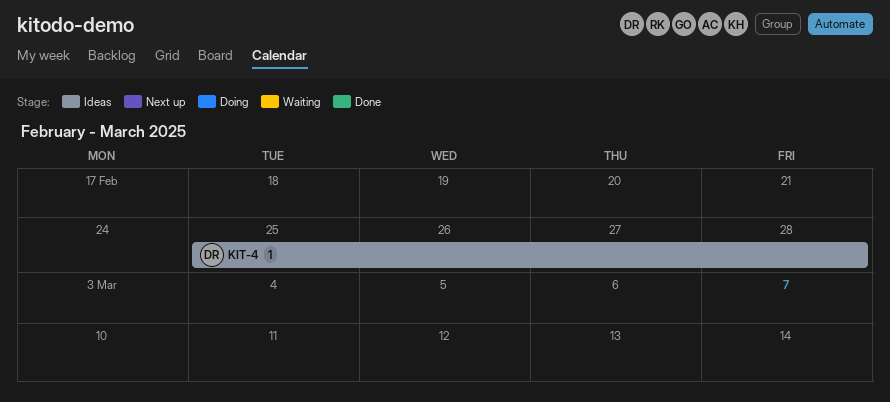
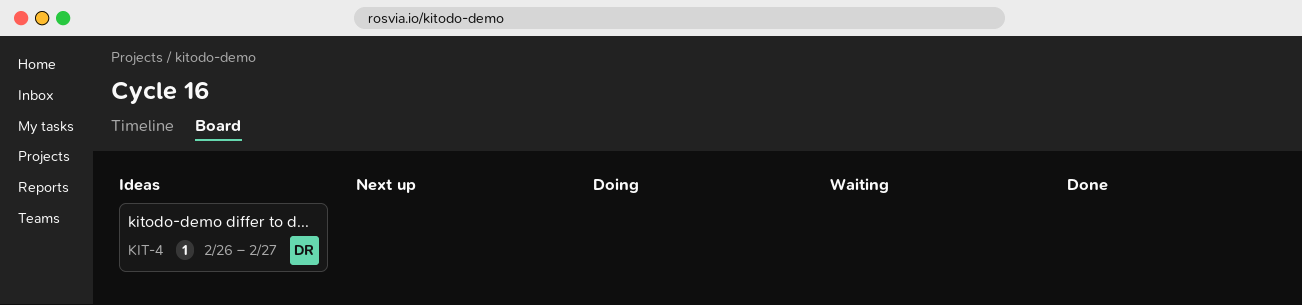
KIT-4, start: Feb 25 -> Feb 26
KIT-4, due: Feb 28 -> Feb 27

